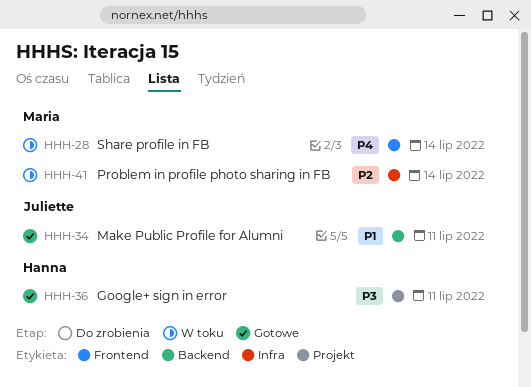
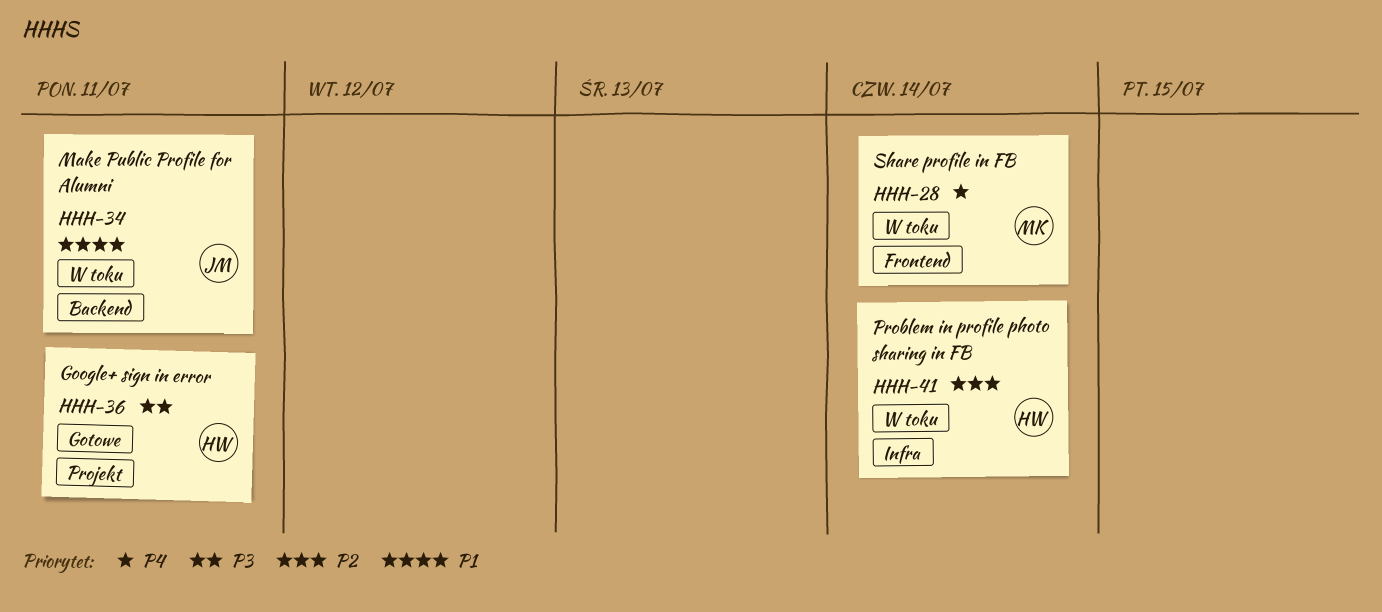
HHH-34, status: Gotowe -> W toku
HHH-41, owner: Maria -> Hanna

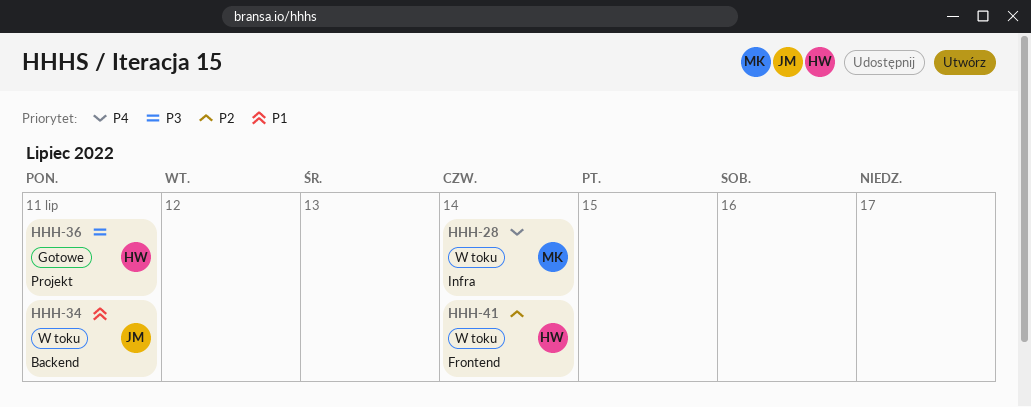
HHH-28, label: Frontend -> Infra
HHH-41, label: Infra -> Frontend

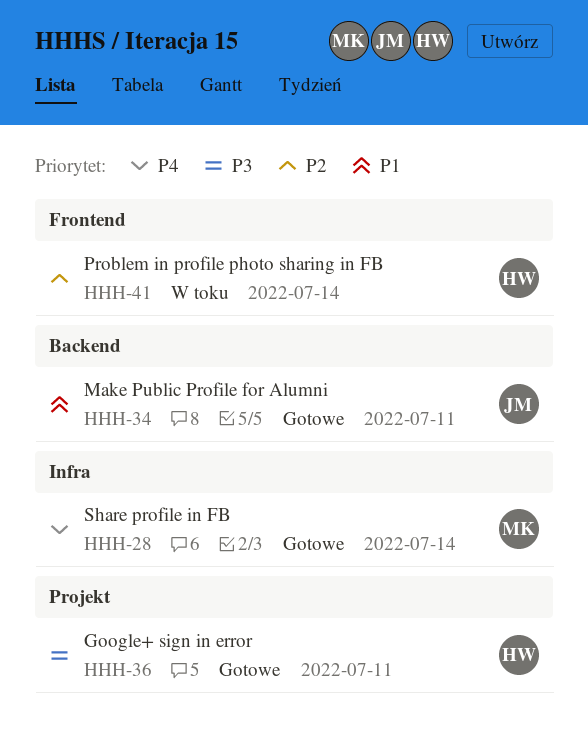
HHH-28, status: W toku -> Gotowe
HHH-34, status: W toku -> Gotowe

